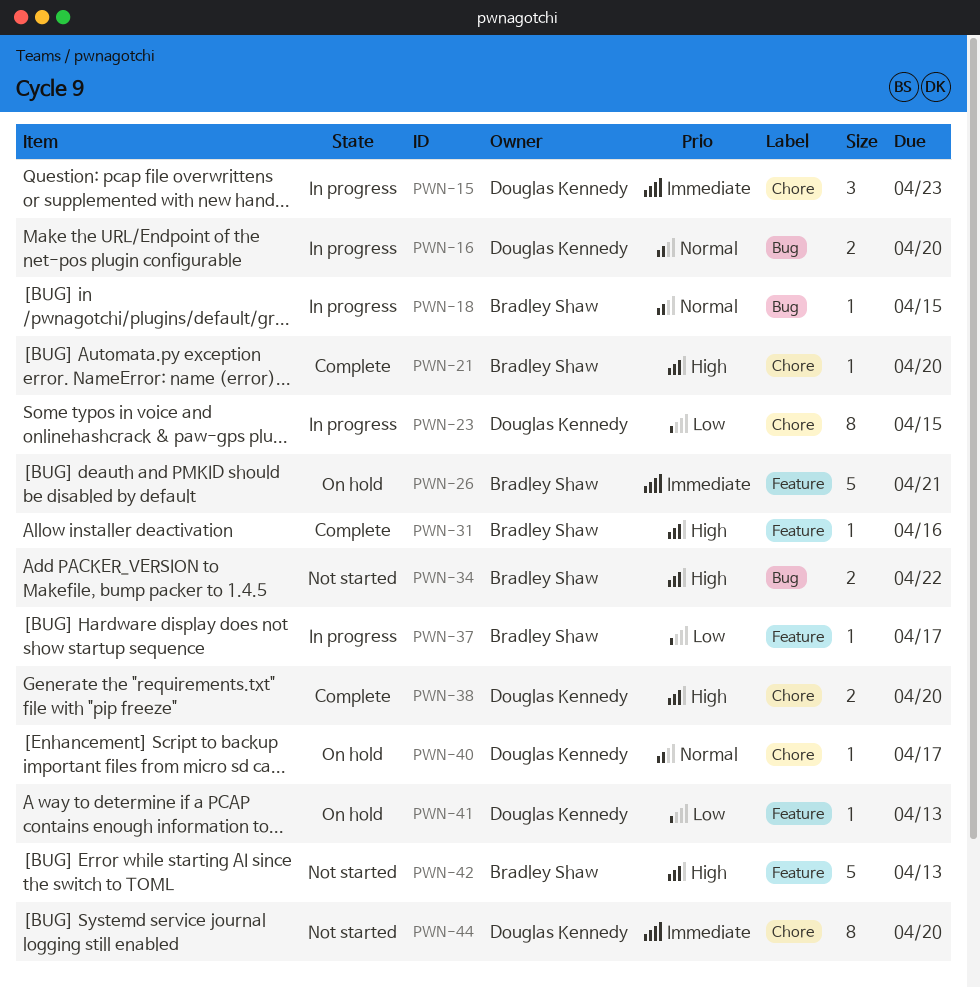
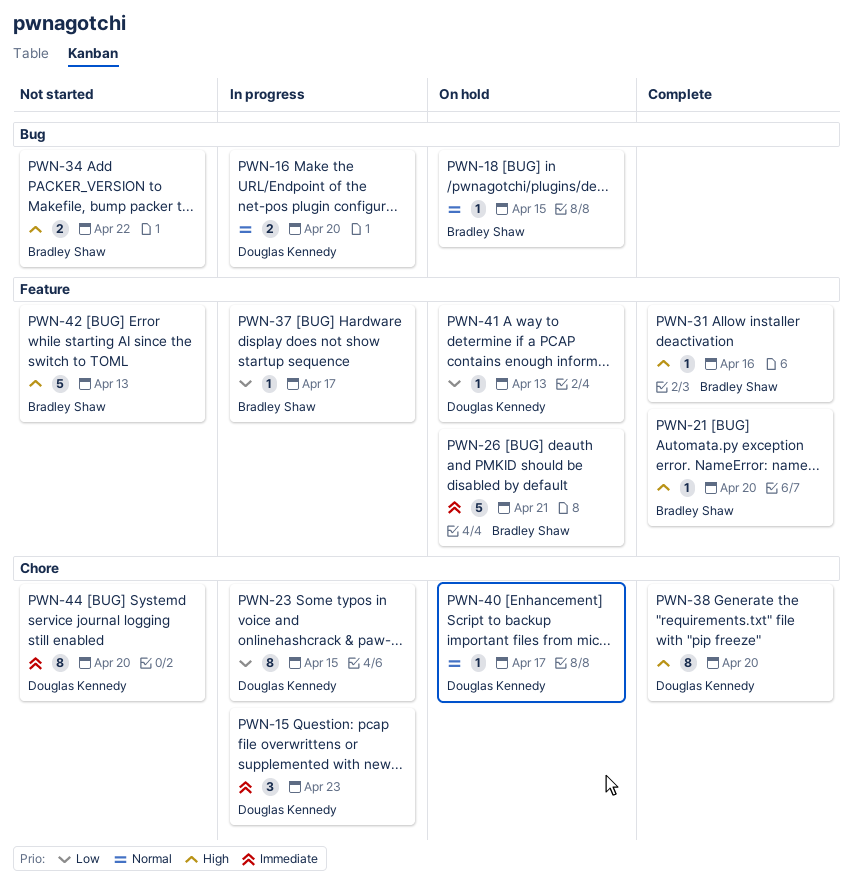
PWN-18, status: In progress -> On hold
PWN-21, label: Chore -> Feature
PWN-38, estimate: 2 -> 8

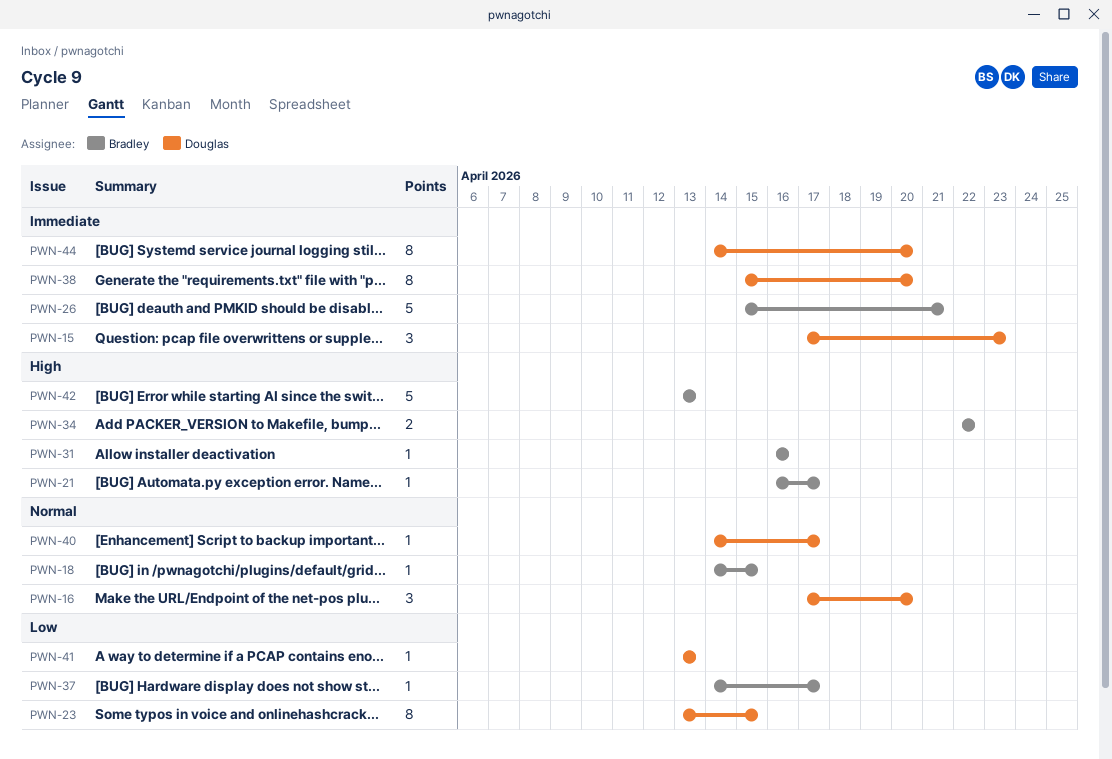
PWN-16, estimate: 2 -> 3
PWN-21, due: Apr 20 -> Apr 17
PWN-38, priority: High -> Immediate

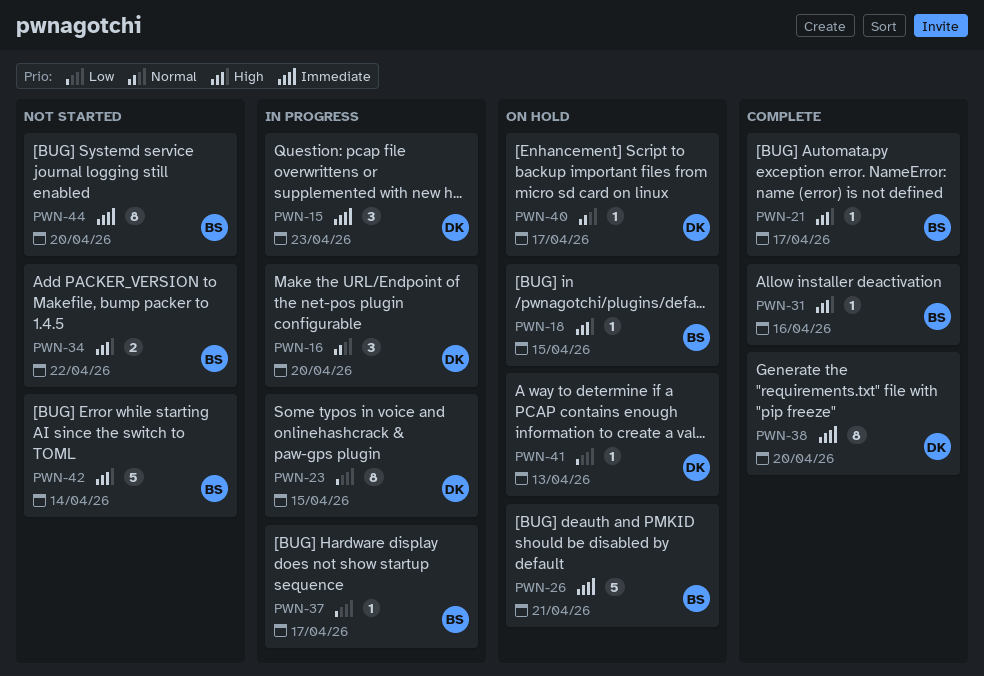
PWN-18, priority: Normal -> High
PWN-42, due: Apr 13 -> Apr 14
PWN-44, owner: Douglas -> Bradley

